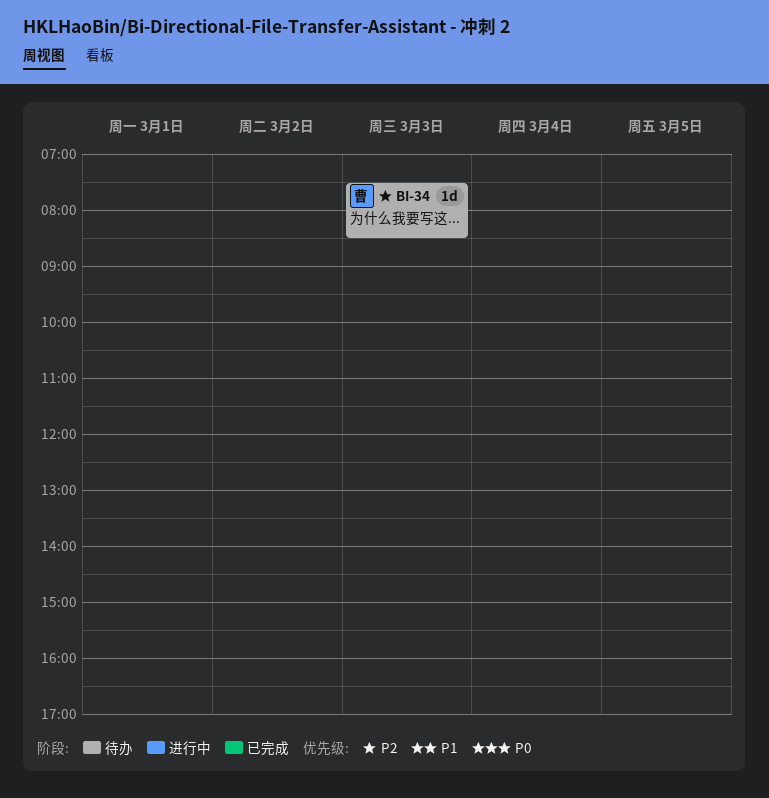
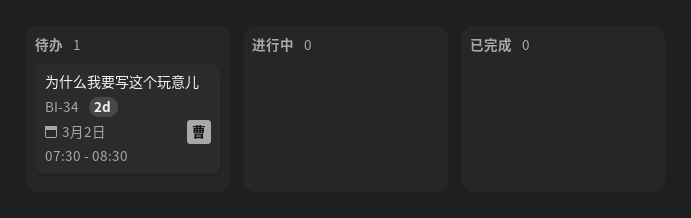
BI-34, estimate: 1d -> 2d
BI-34, day: Mar 3 -> Mar 2

